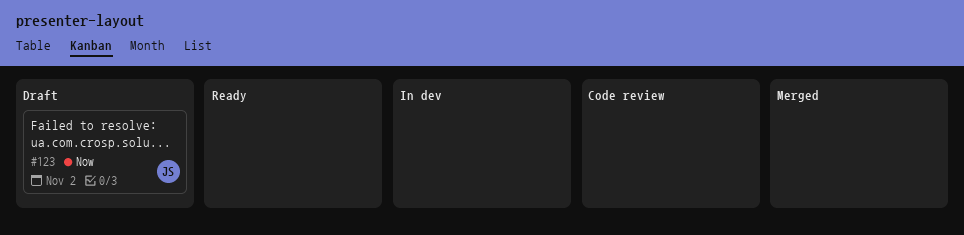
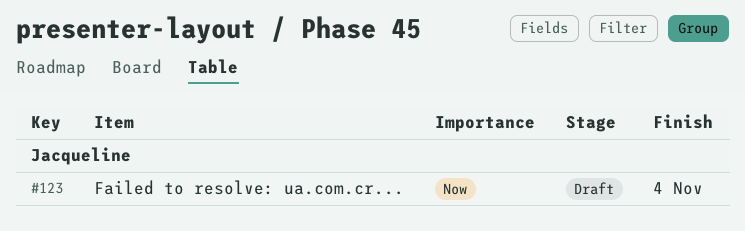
#123, due: Nov 2 -> Nov 4

